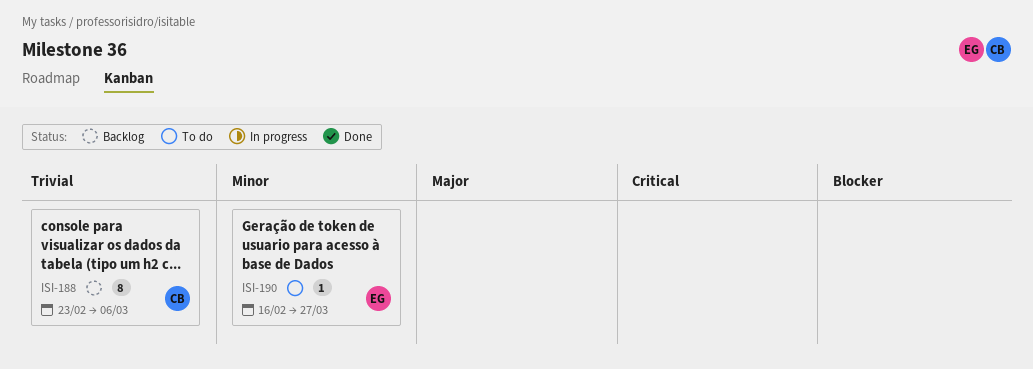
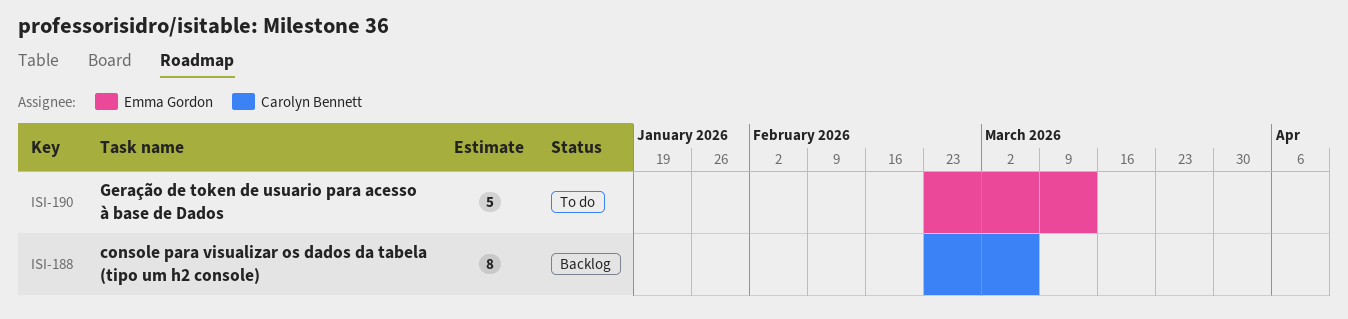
ISI-190, estimate: 1 -> 5
ISI-190, start: Feb 16 -> Feb 23
ISI-190, due: Mar 27 -> Mar 13

